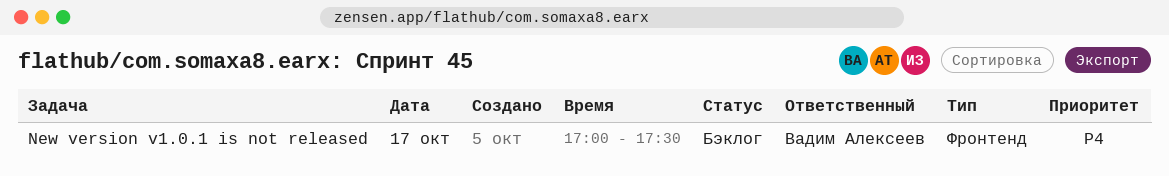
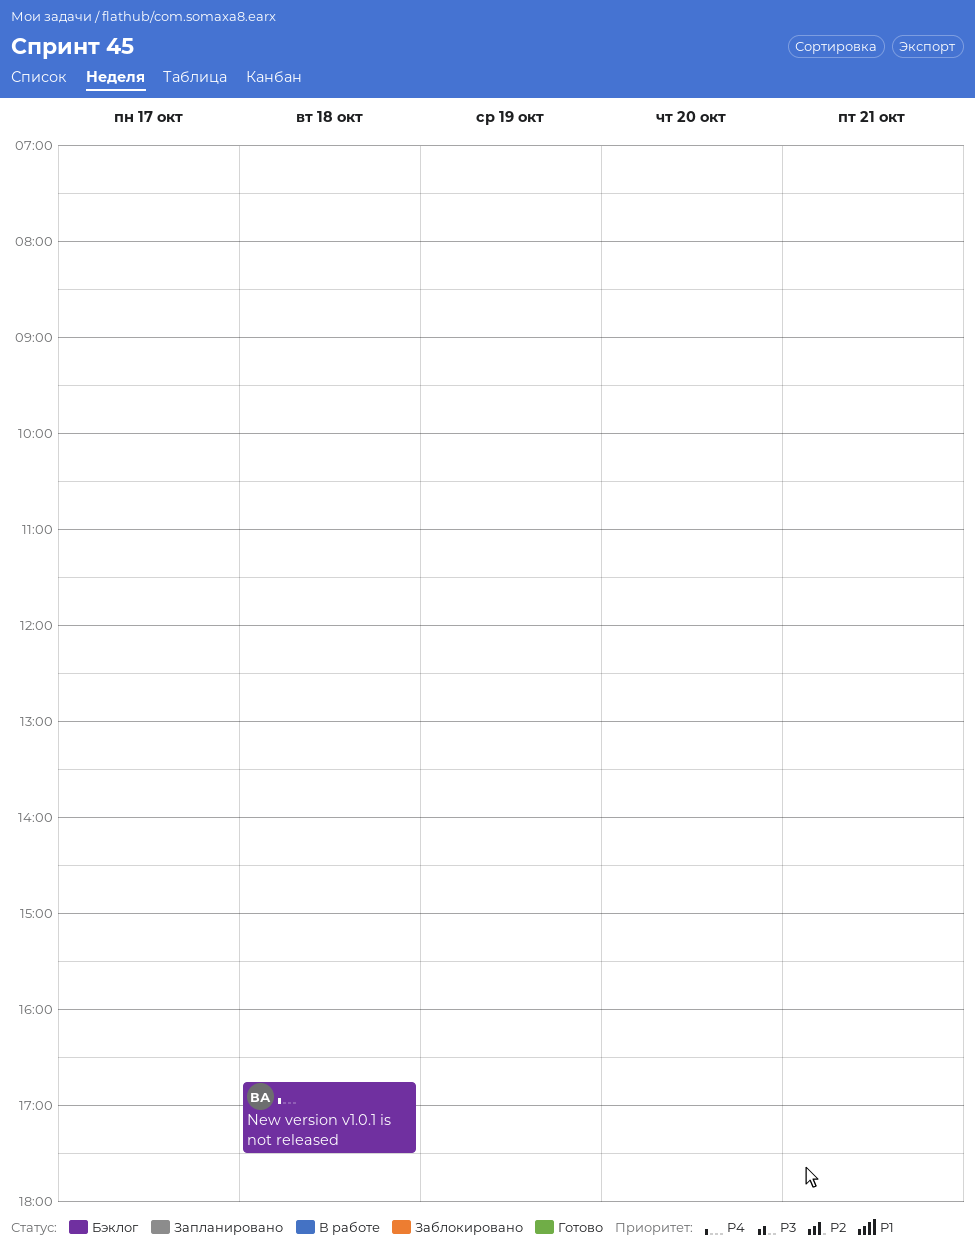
New version v1.0.1 is not released, day: Oct 17 -> Oct 18
New version v1.0.1 is not released, begins: 17:00 -> 16:45

